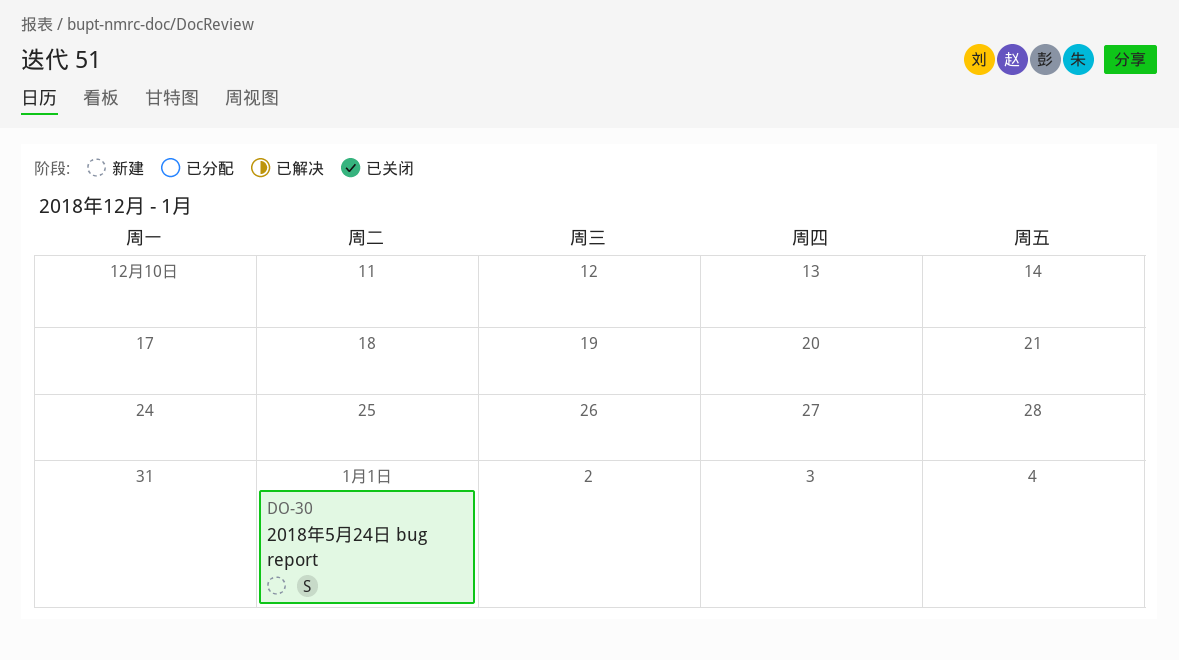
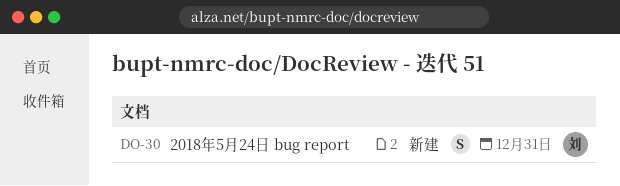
DO-30, due: Jan 1 -> Dec 31

